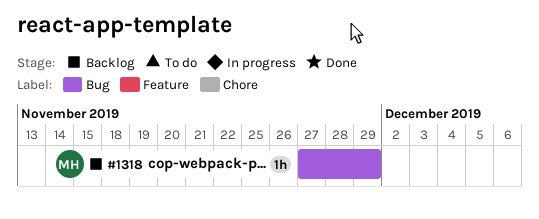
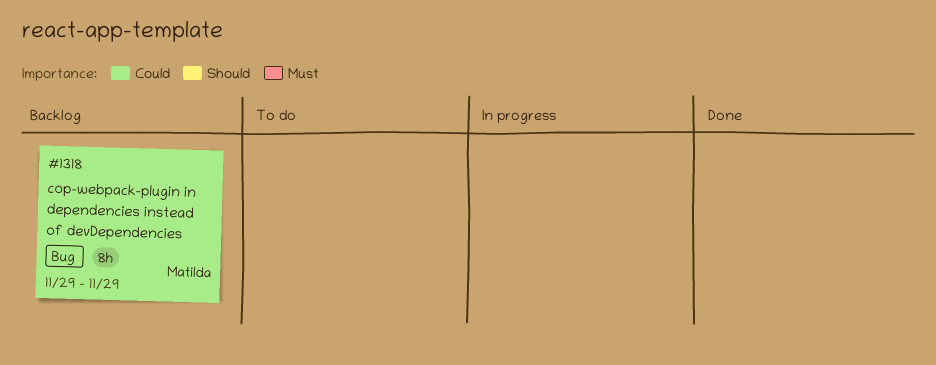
#1318, estimate: 1h -> 8h
#1318, start: Nov 27 -> Nov 29

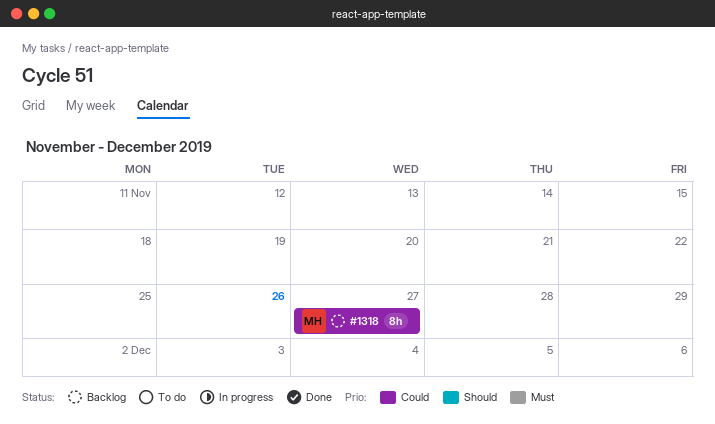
#1318, start: Nov 29 -> Nov 27
#1318, due: Nov 29 -> Nov 27

